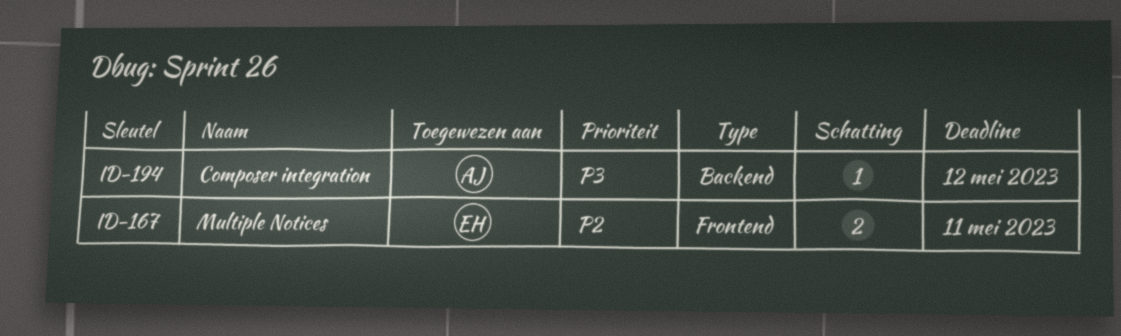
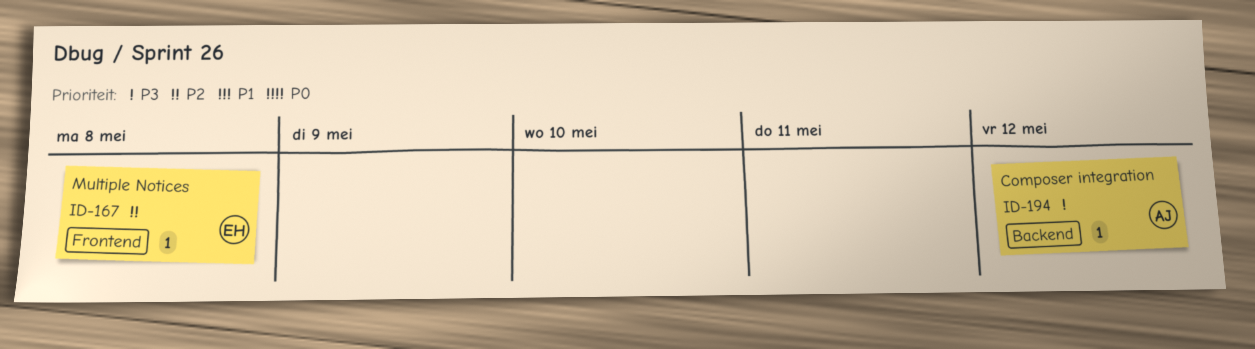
ID-167, estimate: 2 -> 1
ID-167, due: May 11 -> May 8

